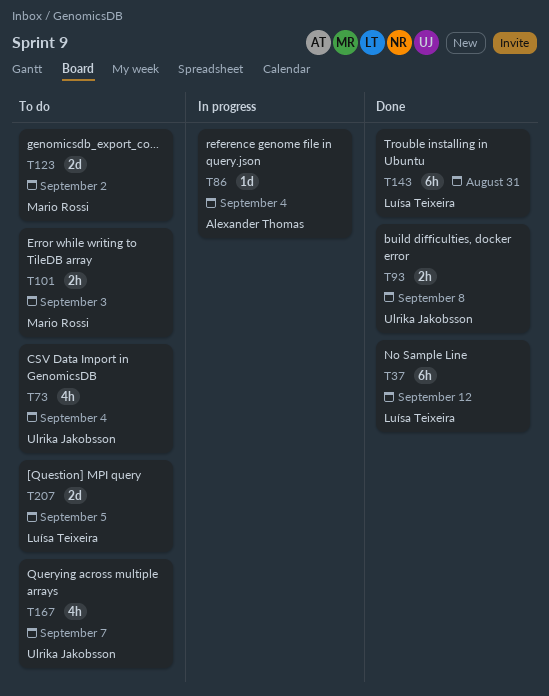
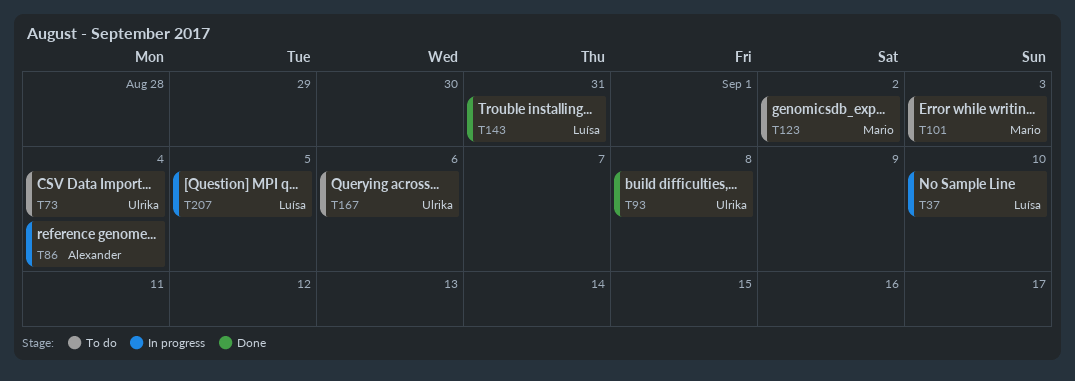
T37, status: Done -> In progress
T37, due: Sep 12 -> Sep 10
T167, due: Sep 7 -> Sep 6
T207, status: To do -> In progress

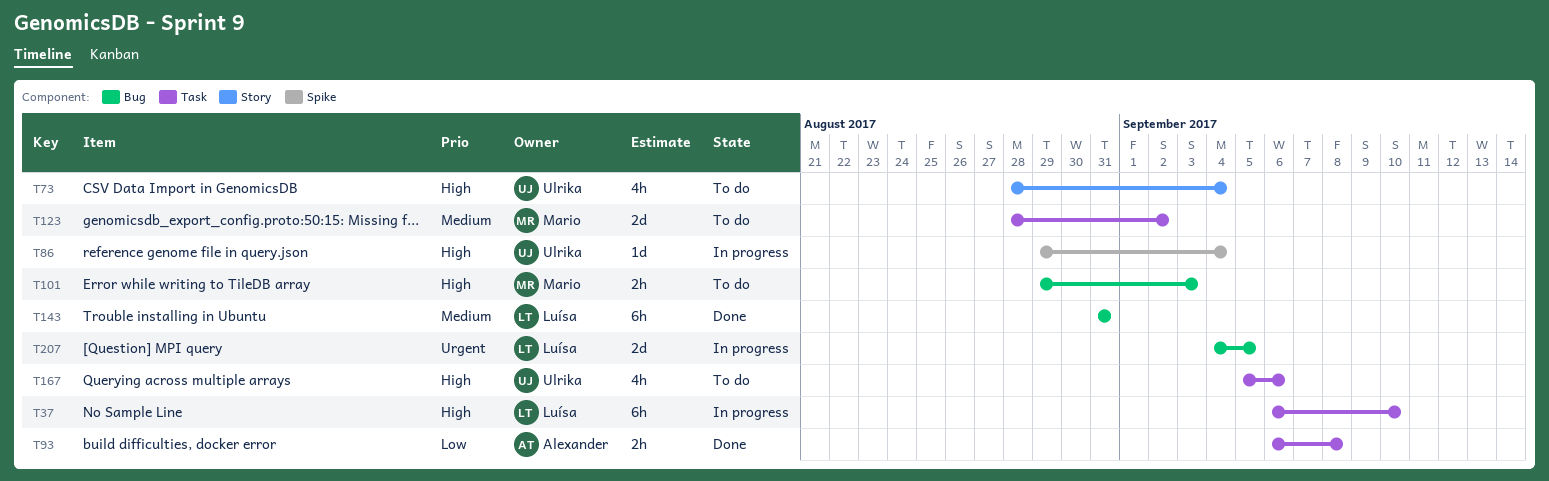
T86, owner: Alexander -> Ulrika
T93, owner: Ulrika -> Alexander

